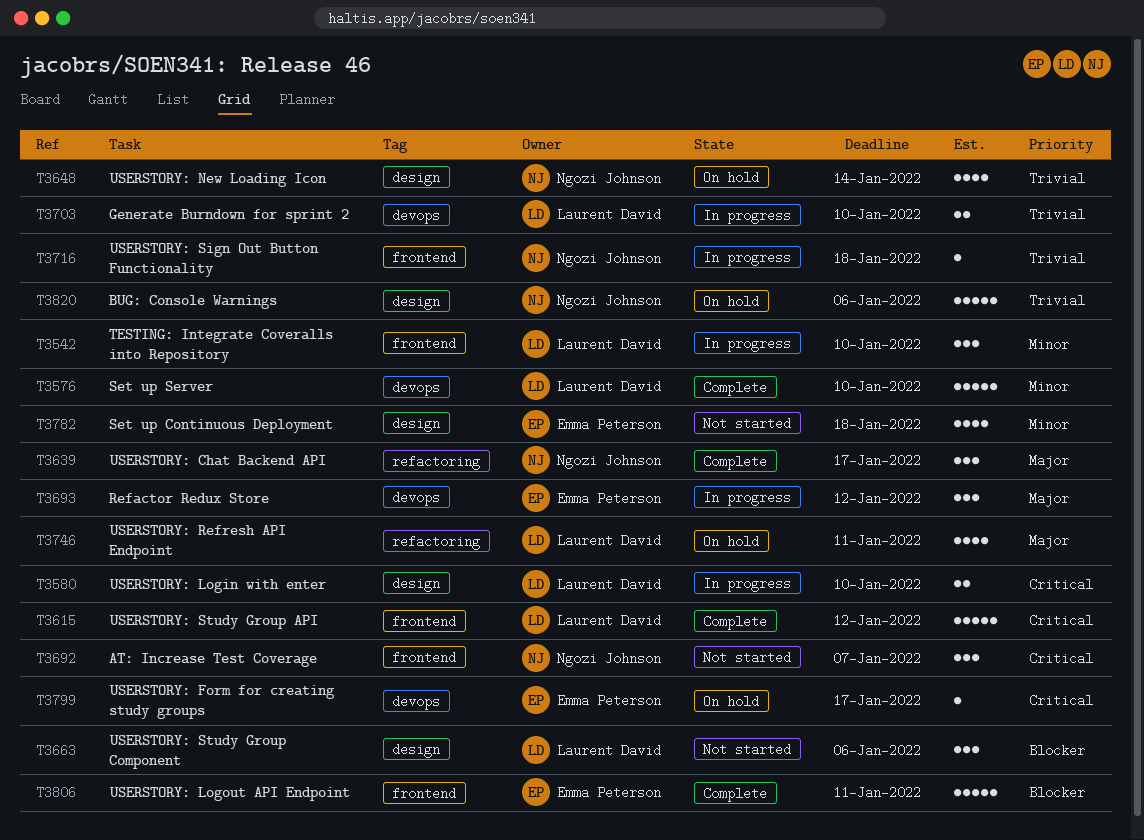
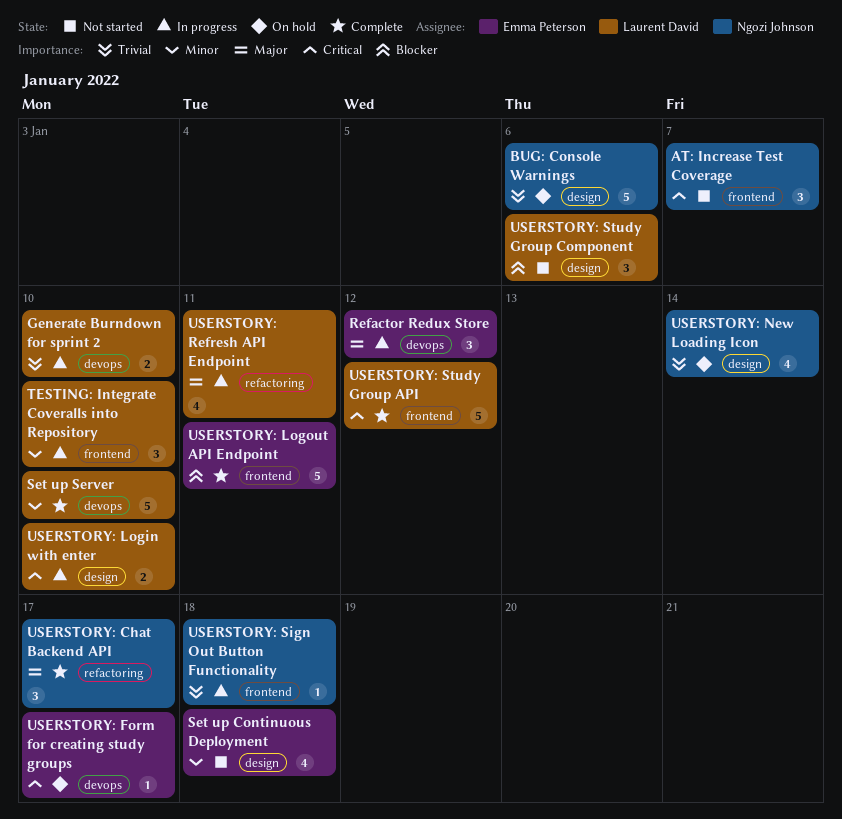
USERSTORY: Refresh API Endpoint, status: On hold -> In progress

